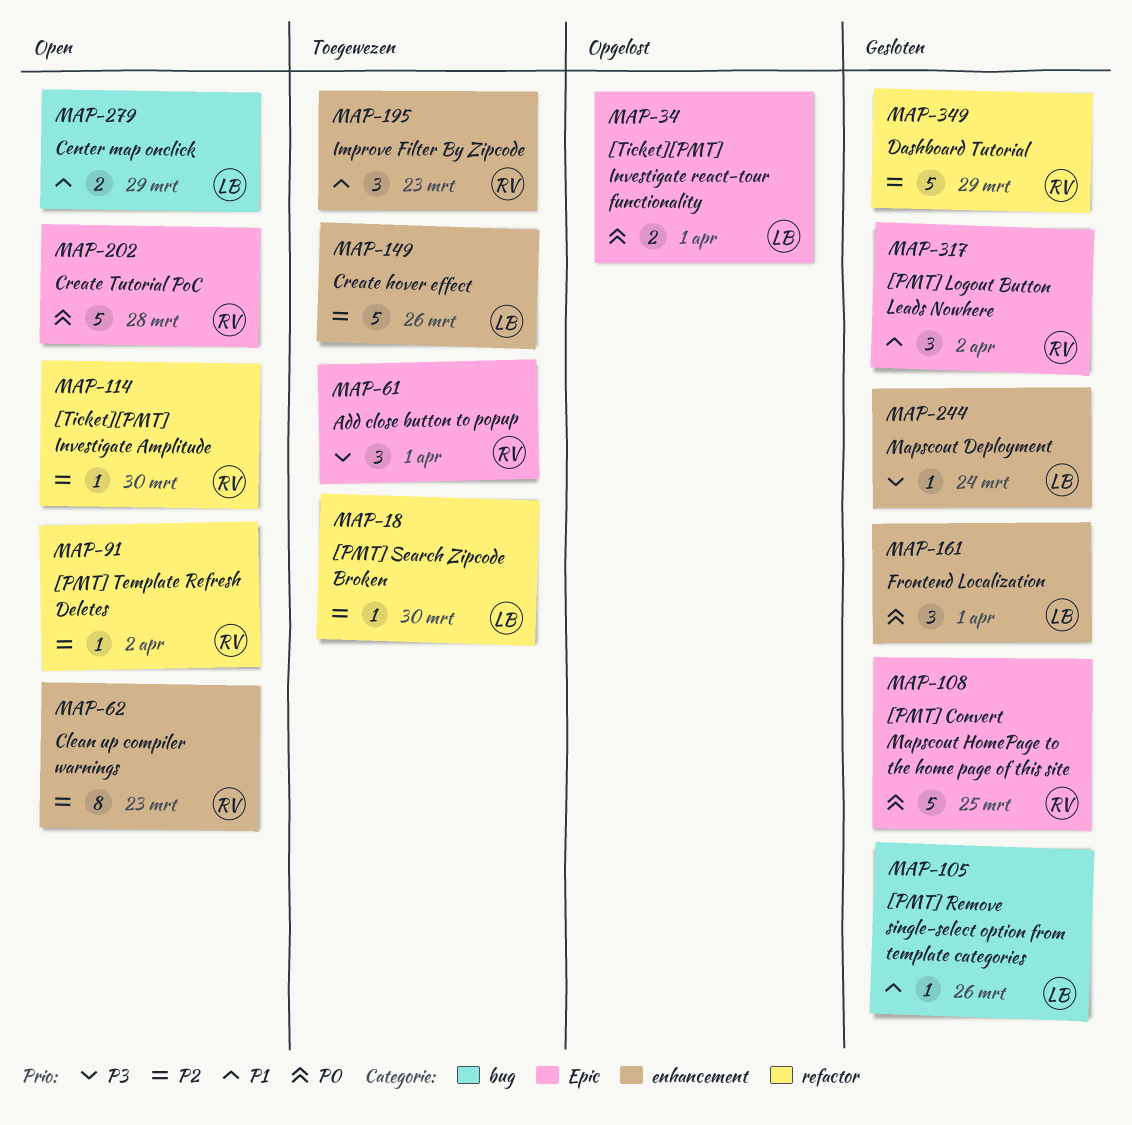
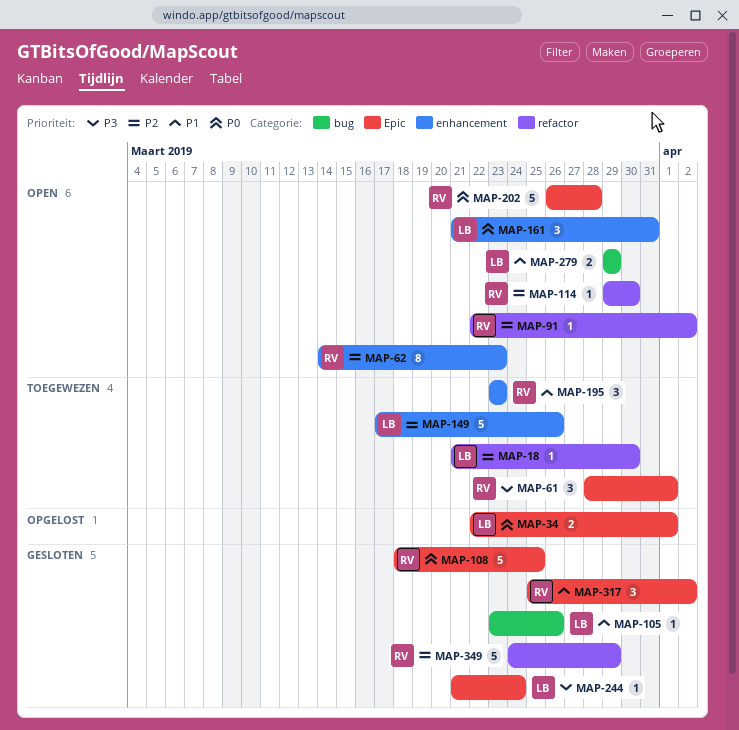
MAP-161, status: Gesloten -> Open
MAP-161, due: Apr 1 -> Mar 31
MAP-244, label: enhancement -> Epic

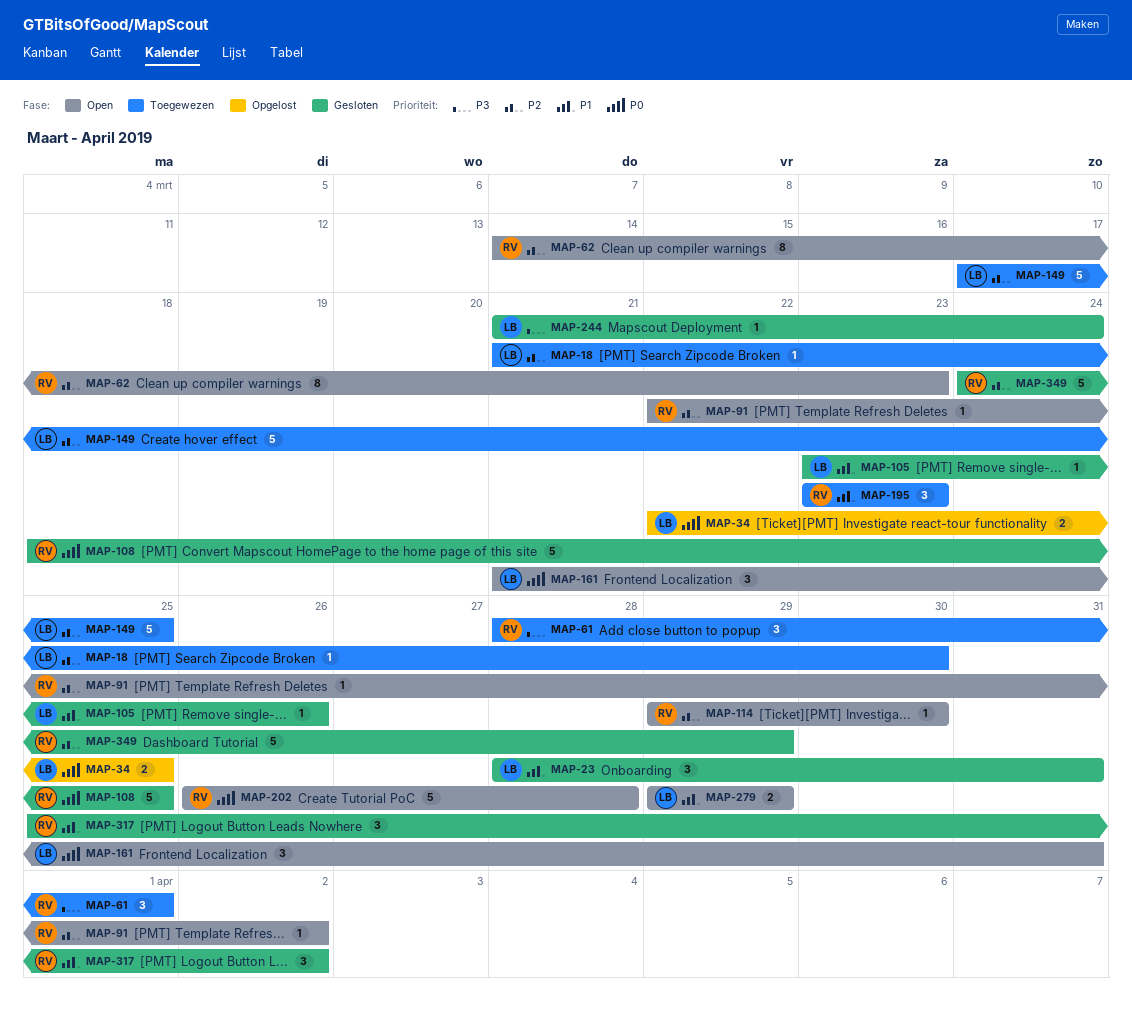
MAP-23: none -> present
MAP-34, due: Apr 1 -> Mar 25
MAP-149, due: Mar 26 -> Mar 25

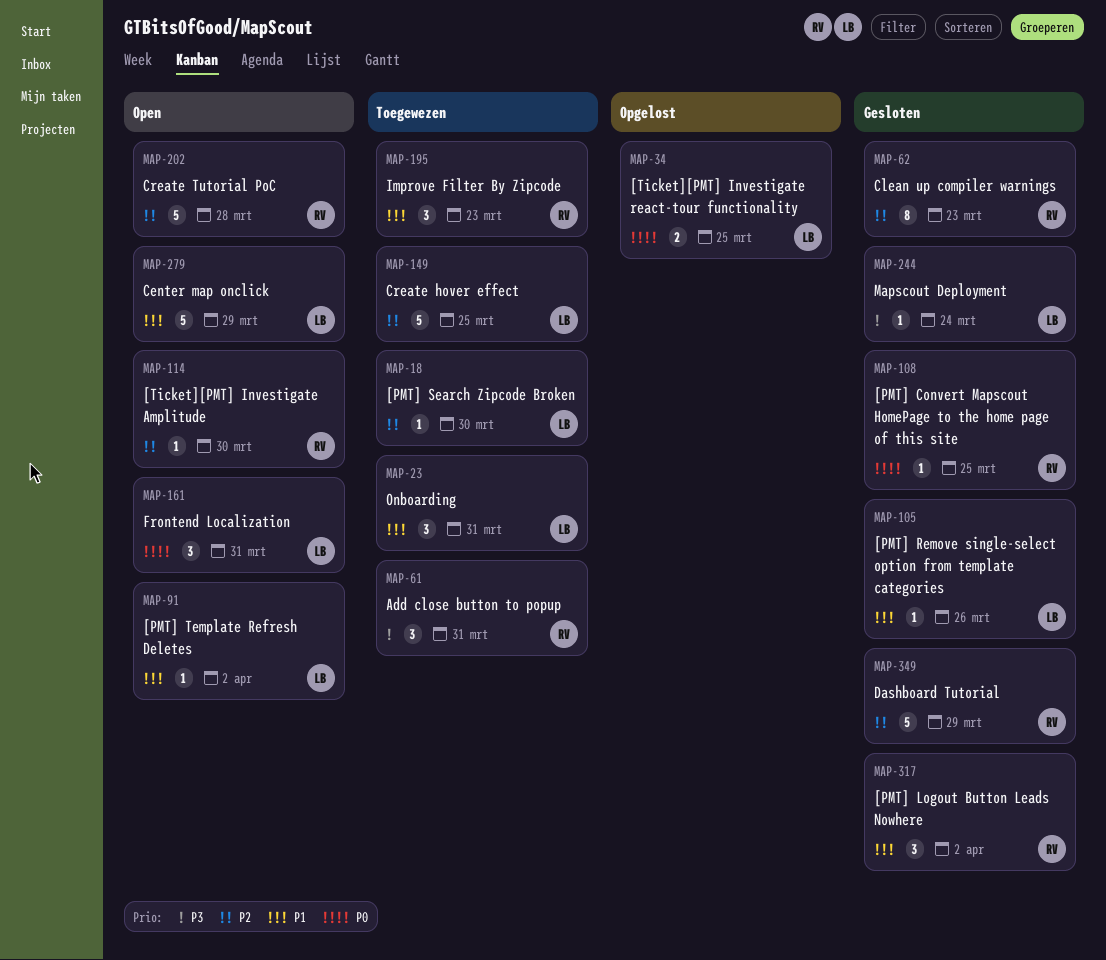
MAP-23, status: Gesloten -> Toegewezen
MAP-61, due: Apr 1 -> Mar 31
MAP-62, status: Open -> Gesloten
MAP-91, owner: RV -> LB
MAP-91, priority: P2 -> P1
MAP-108, estimate: 5 -> 1
MAP-202, priority: P0 -> P2
MAP-279, estimate: 2 -> 5

